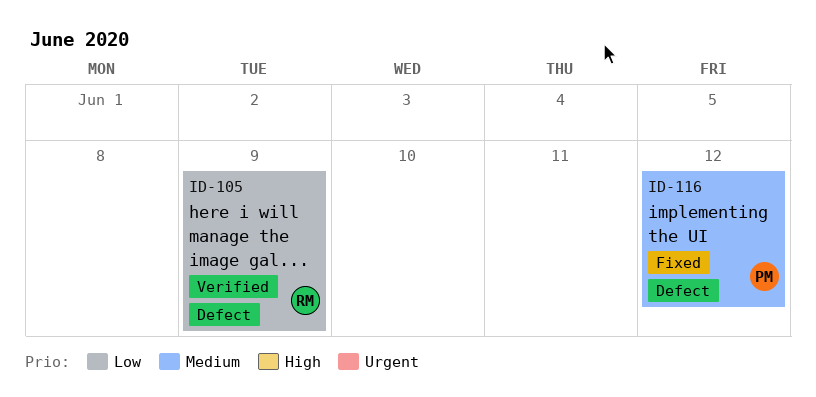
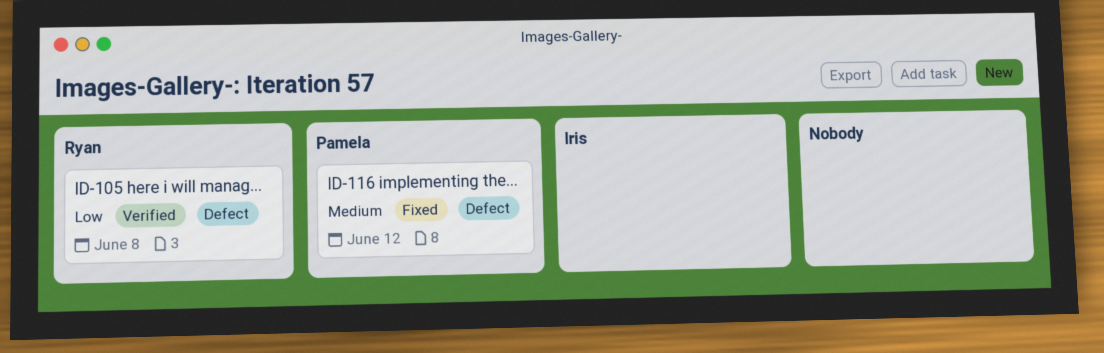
ID-105, due: Jun 9 -> Jun 8

